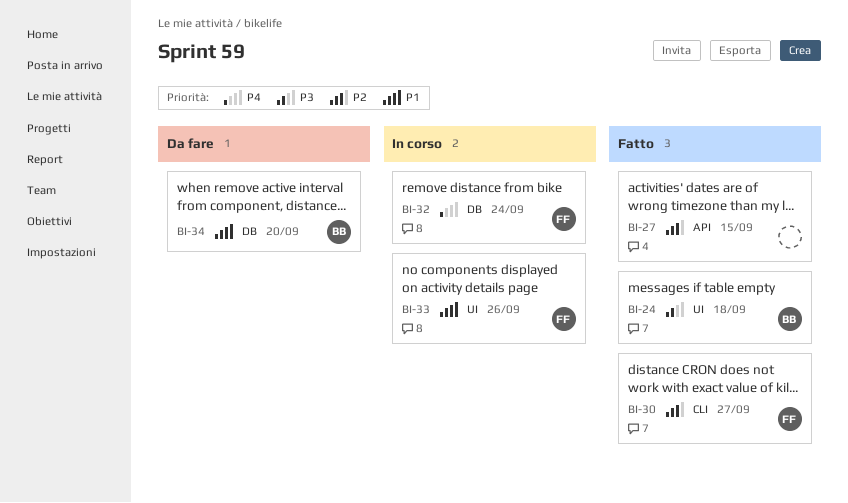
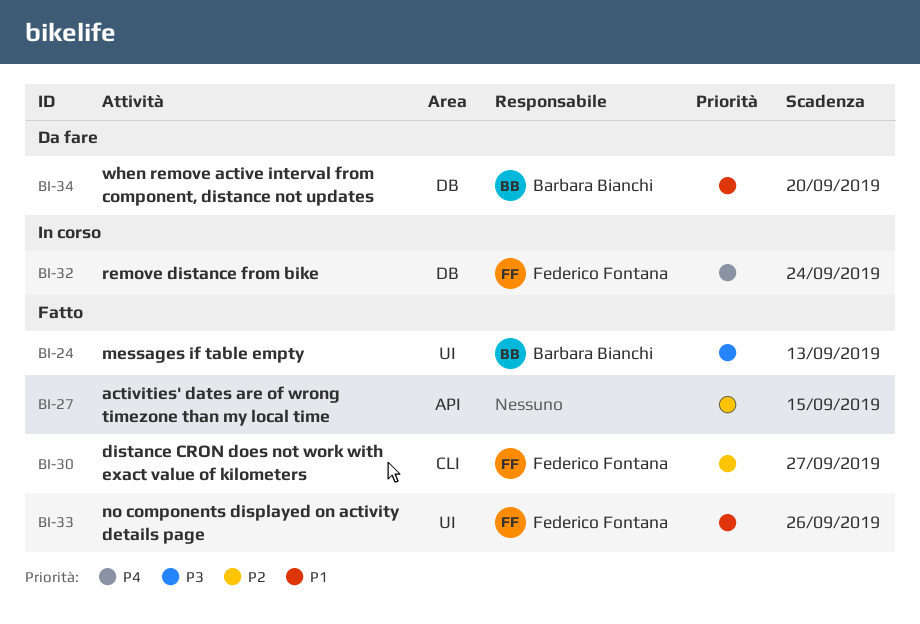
BI-24, due: Sep 18 -> Sep 13
BI-33, status: In corso -> Fatto

